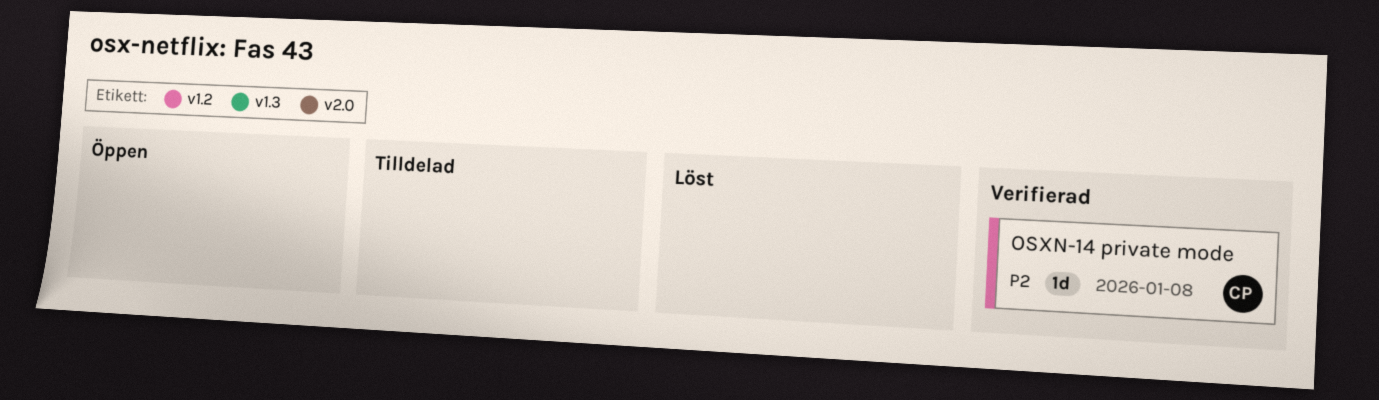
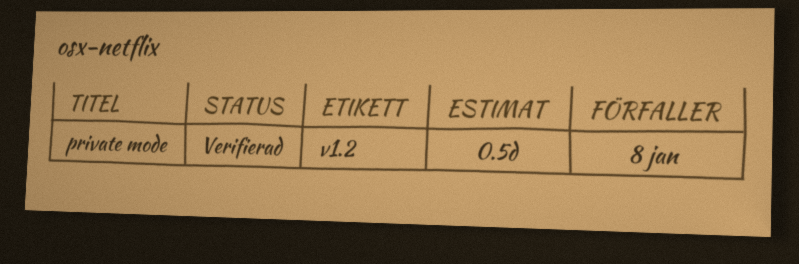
private mode, estimate: 1d -> 0.5d

